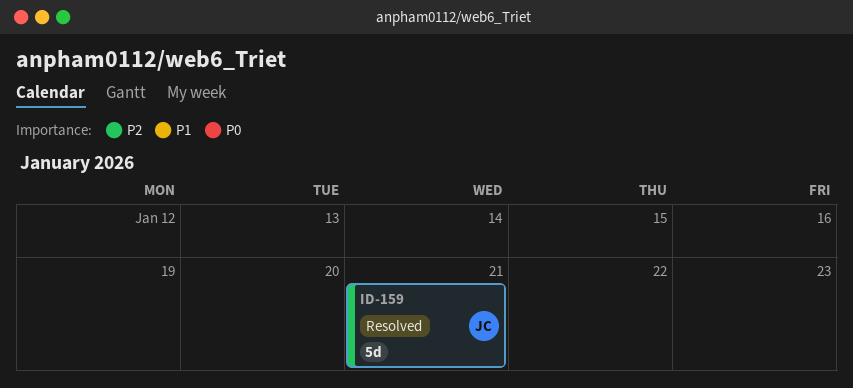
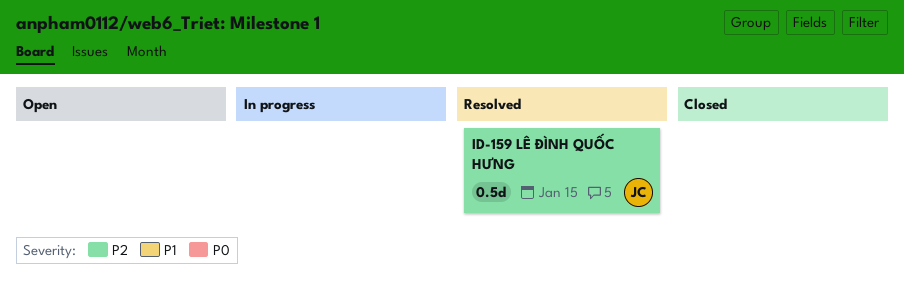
ID-159, estimate: 5d -> 0.5d
ID-159, due: Jan 21 -> Jan 15

